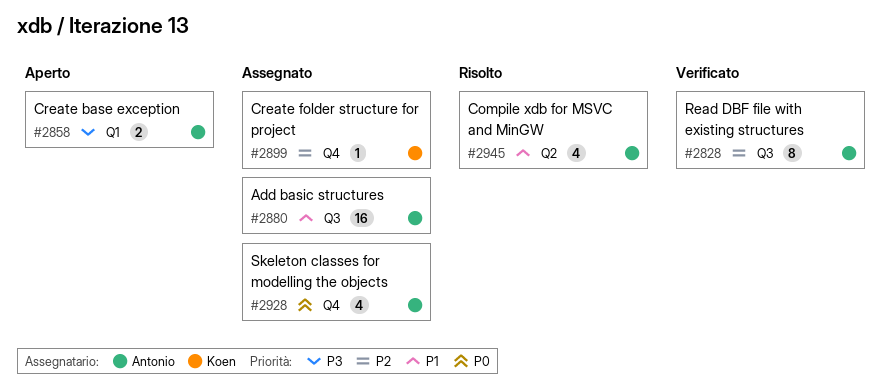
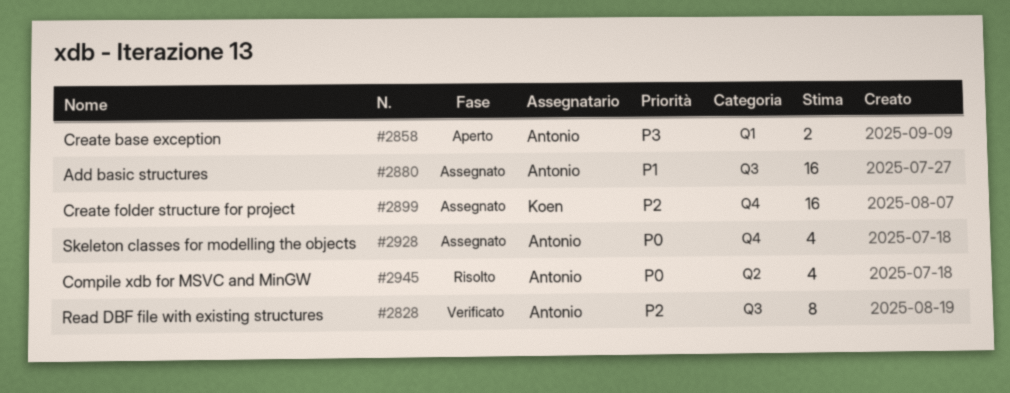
#2899, estimate: 1 -> 16
#2945, priority: P1 -> P0

